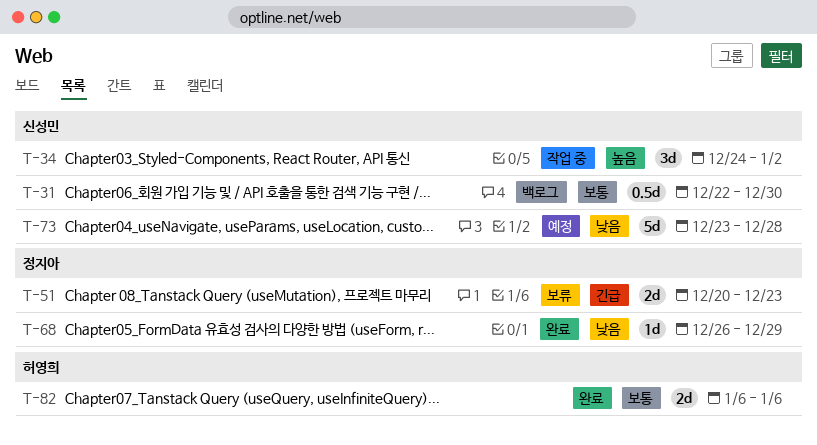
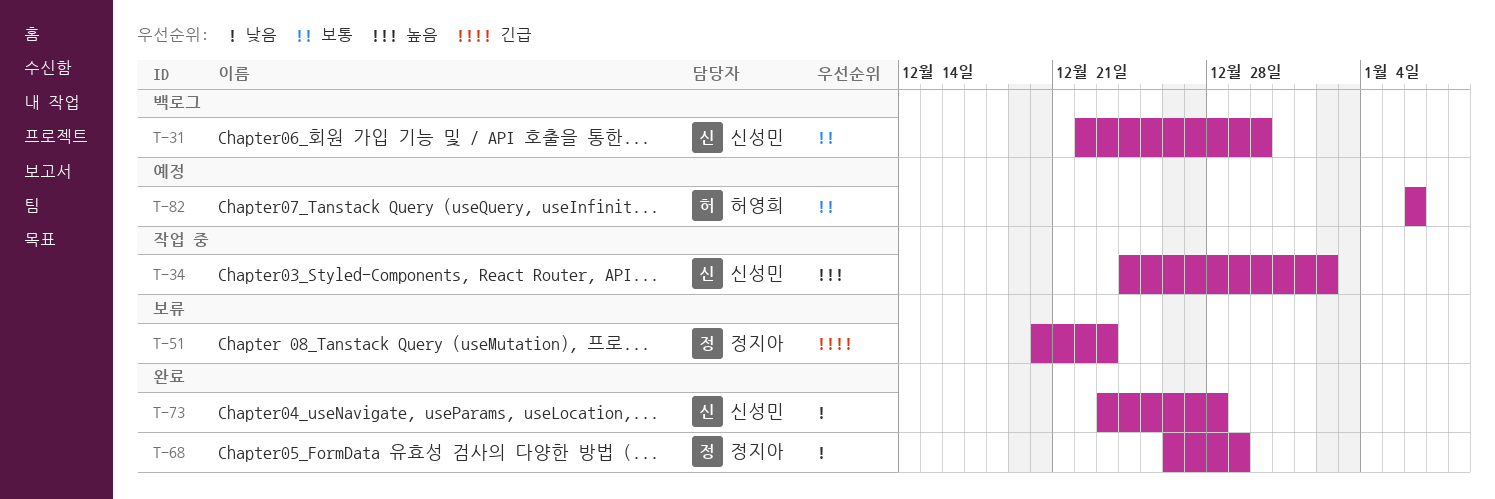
T-73, status: 예정 -> 완료
T-82, status: 완료 -> 예정

